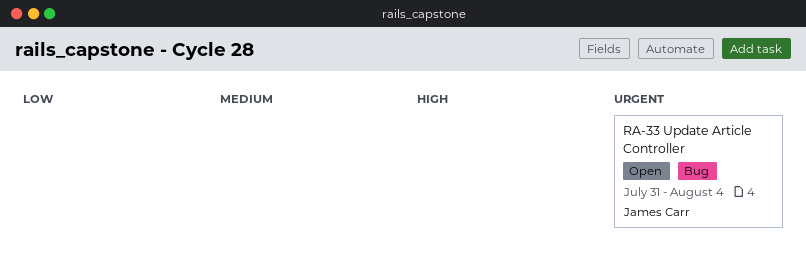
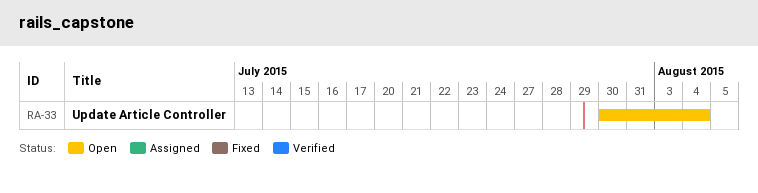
RA-33, start: Jul 31 -> Jul 30

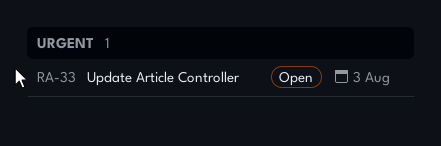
RA-33, due: Aug 4 -> Aug 3

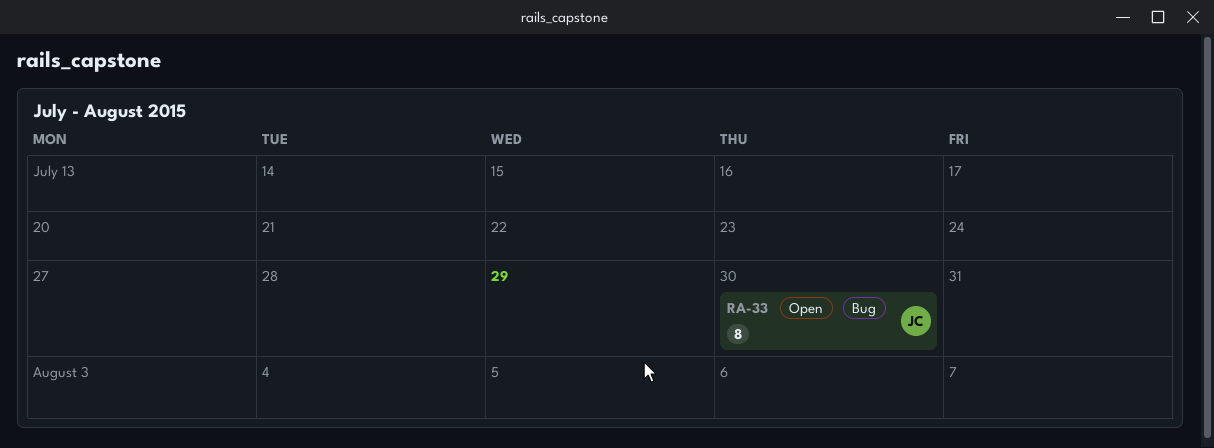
RA-33, due: Aug 3 -> Jul 30

